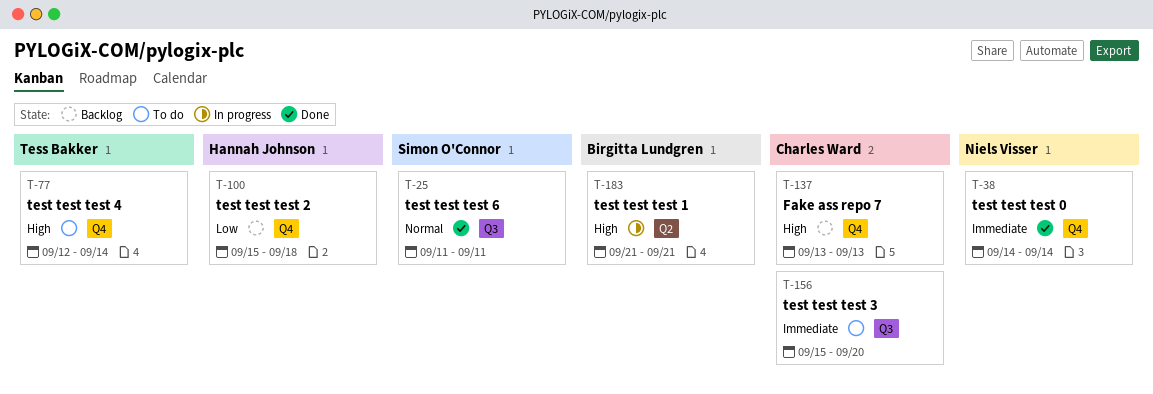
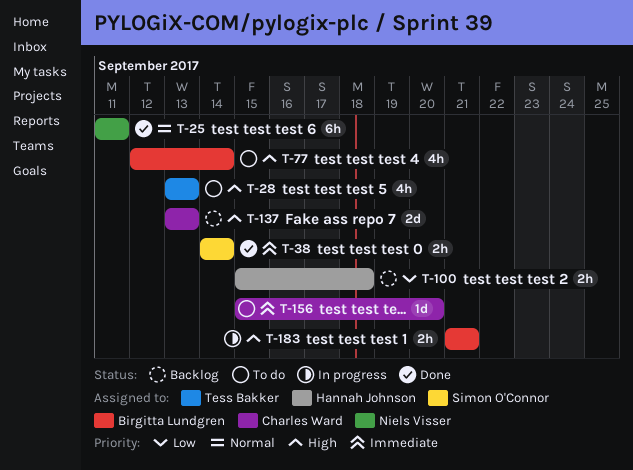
T-25, owner: Simon O'Connor -> Niels Visser
T-28: none -> present
T-38, owner: Niels Visser -> Simon O'Connor
T-77, owner: Tess Bakker -> Birgitta Lundgren

